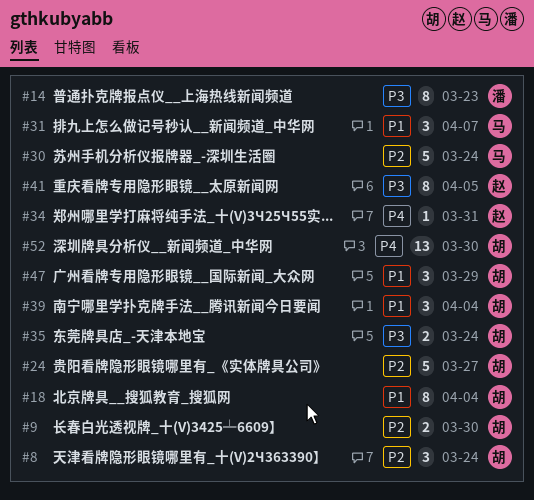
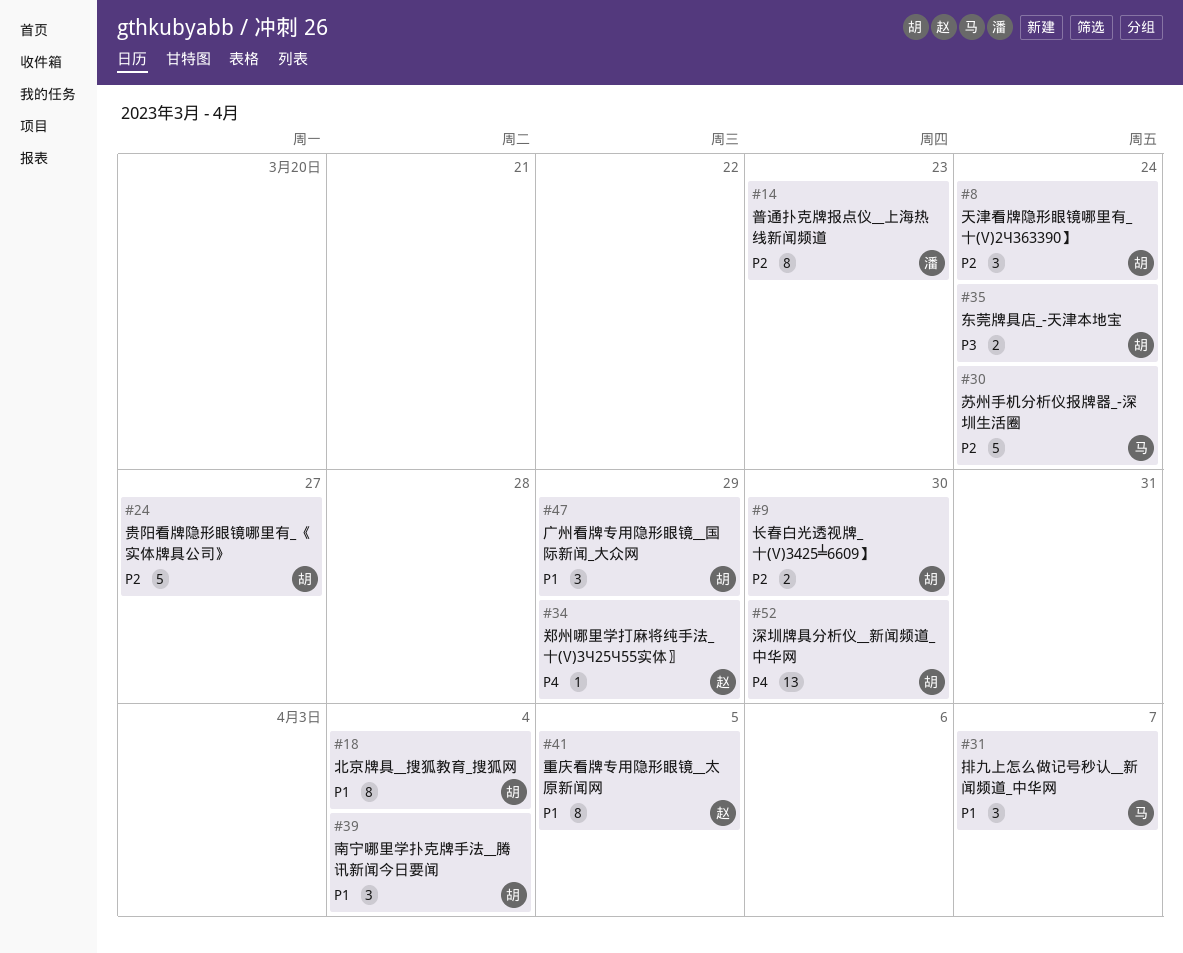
#14, priority: P3 -> P2
#34, due: Mar 31 -> Mar 29
#41, priority: P3 -> P1

